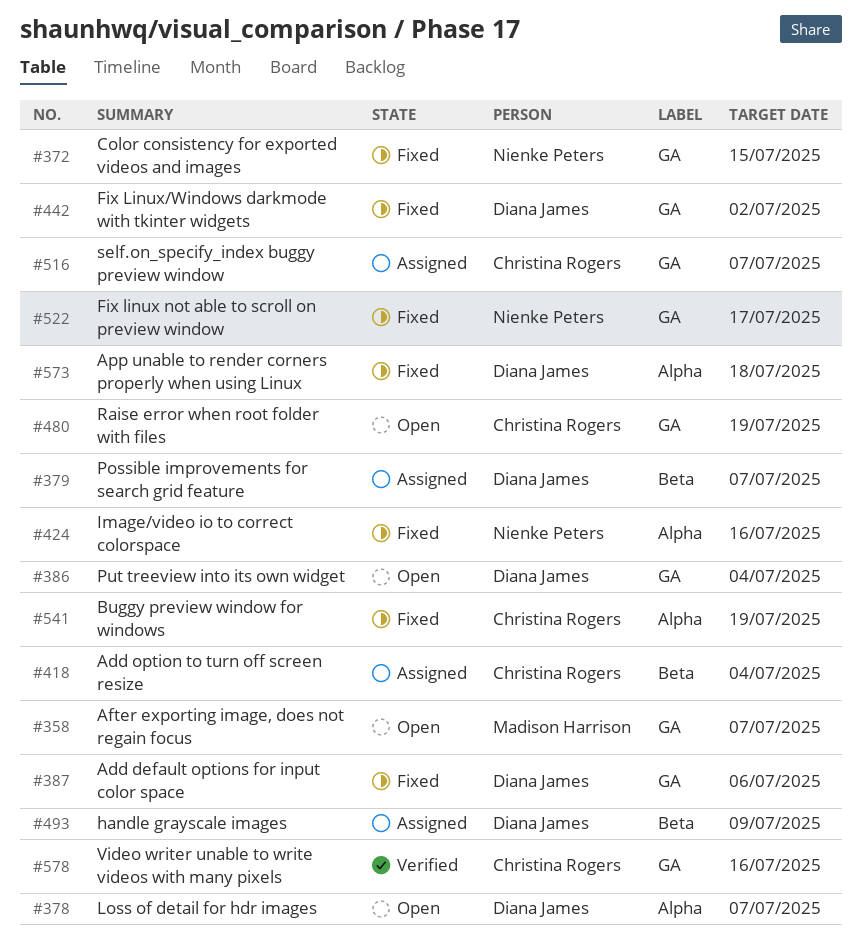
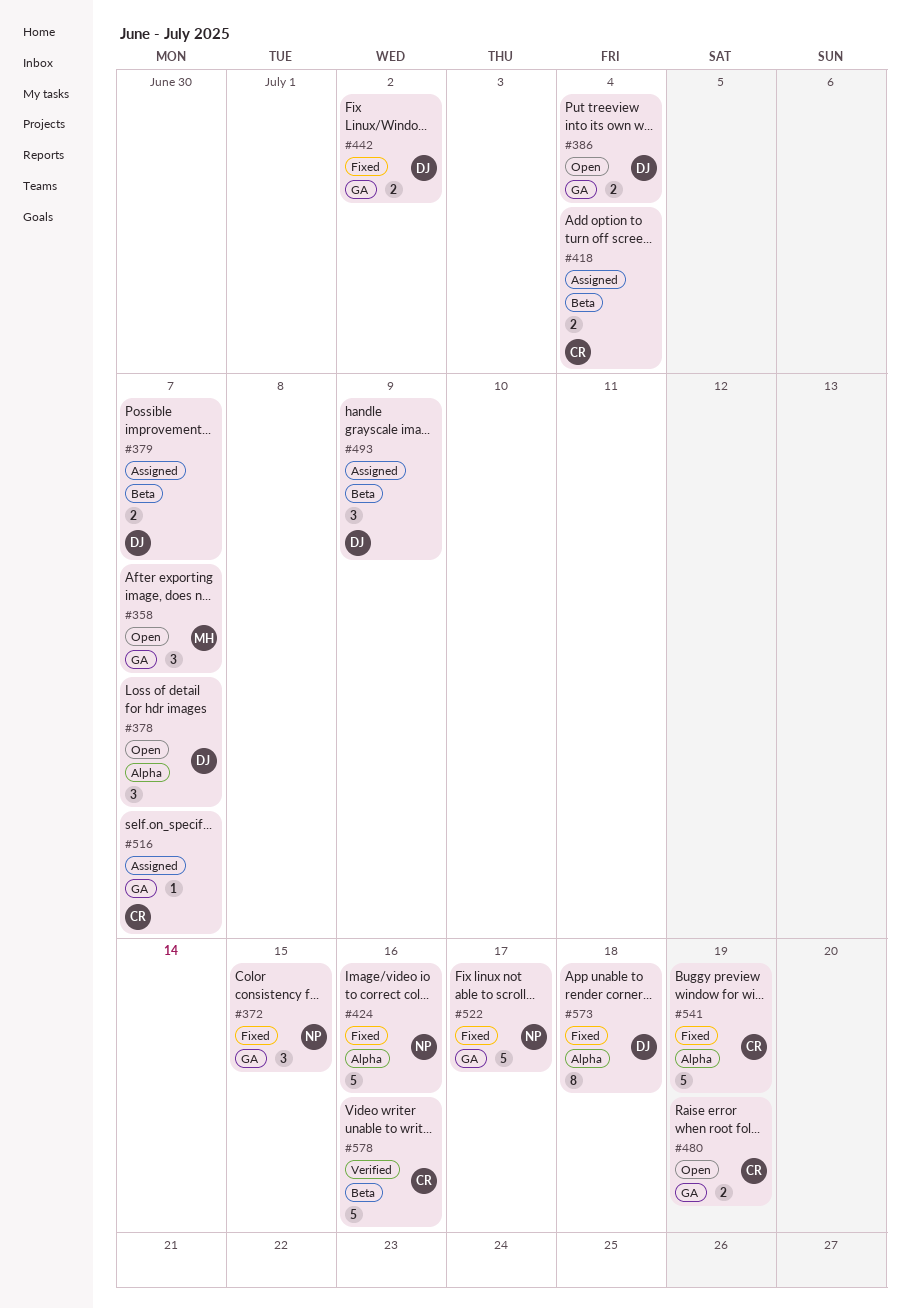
#387: present -> none
#578, label: GA -> Beta

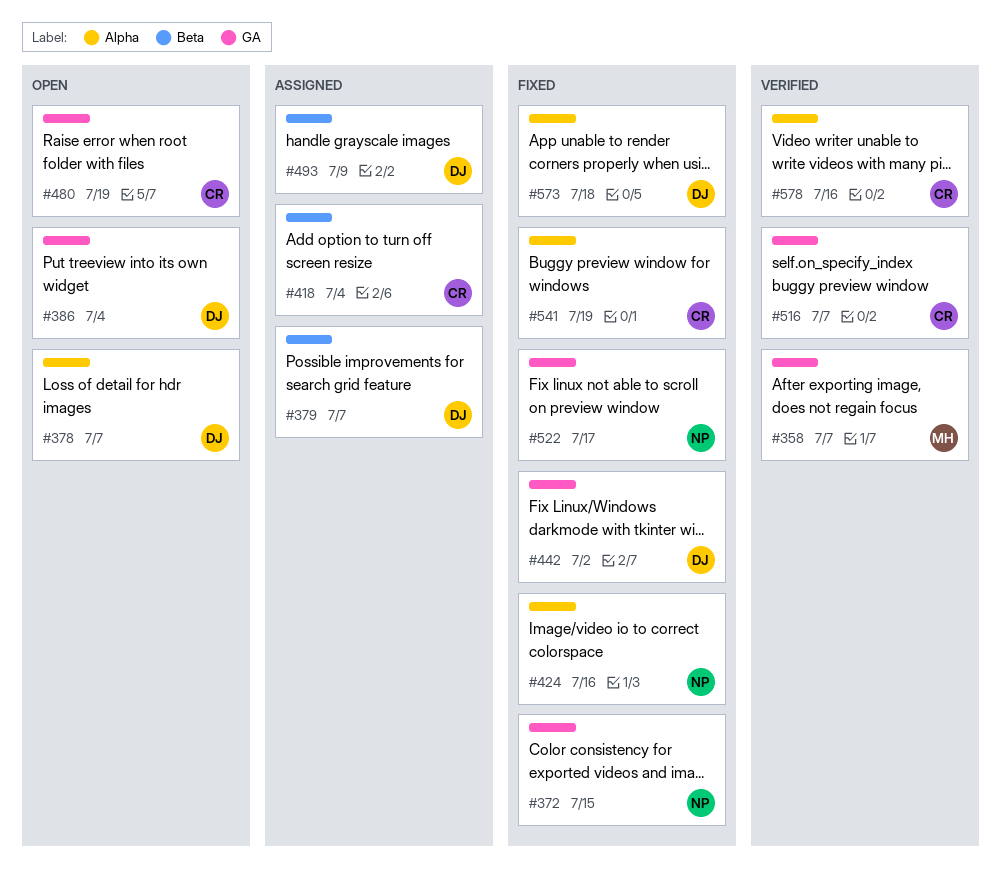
#358, status: Open -> Verified
#516, status: Assigned -> Verified
#578, label: Beta -> Alpha

